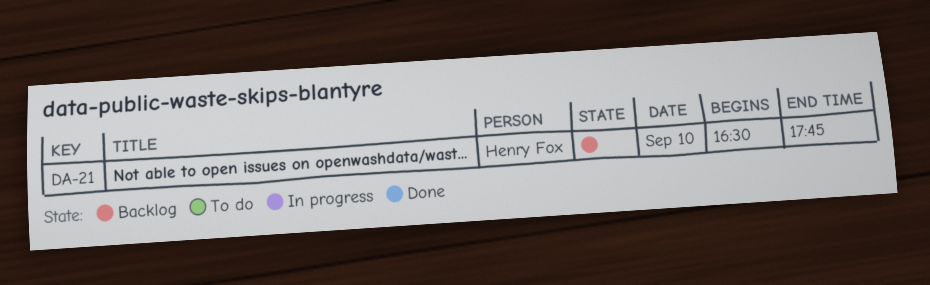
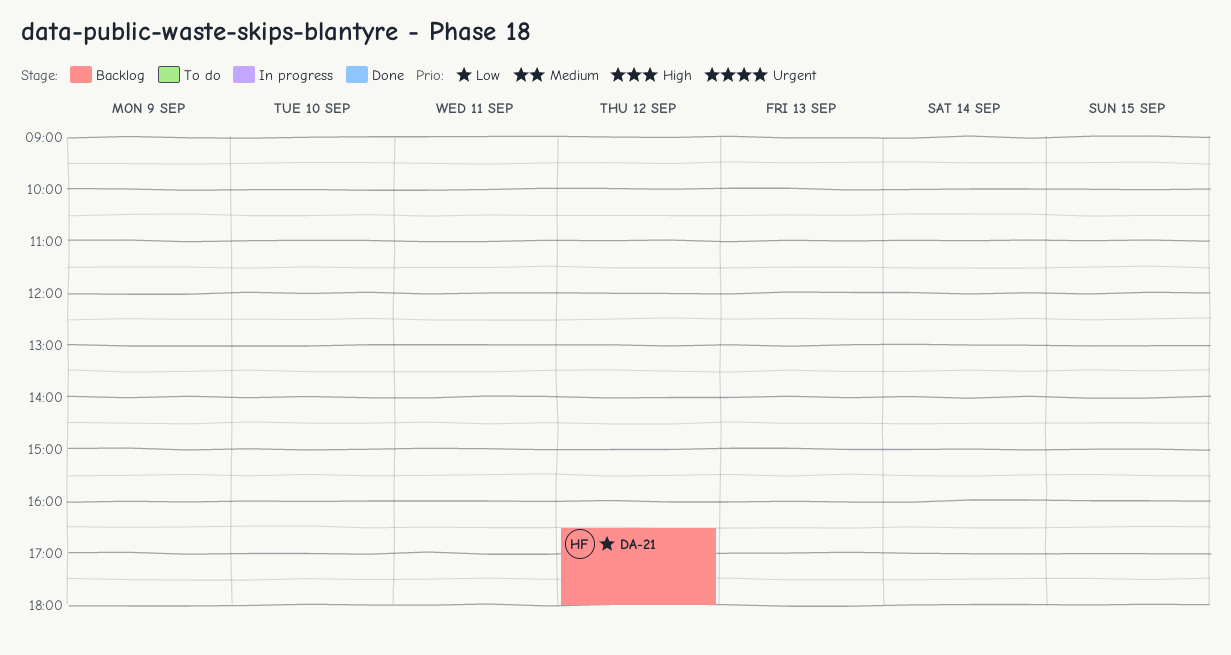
DA-21, day: Sep 10 -> Sep 12
DA-21, ends: 17:45 -> 18:00

